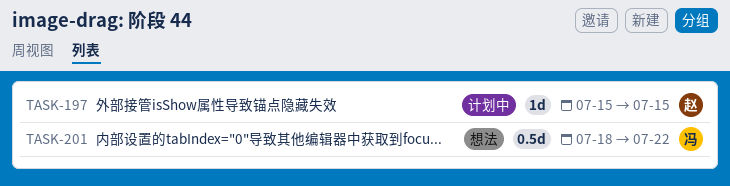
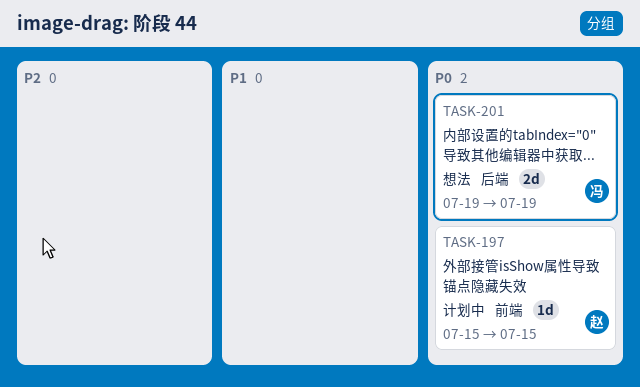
TASK-201, estimate: 0.5d -> 2d
TASK-201, start: Jul 18 -> Jul 19
TASK-201, due: Jul 22 -> Jul 19

